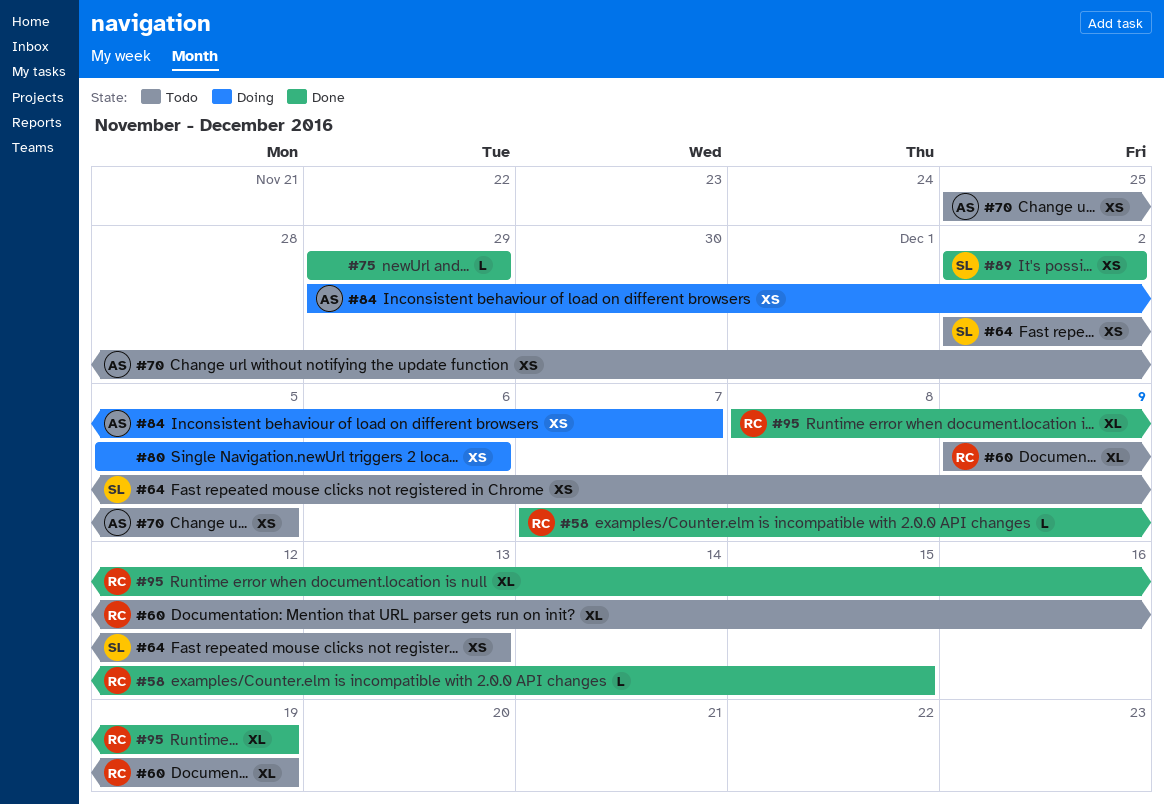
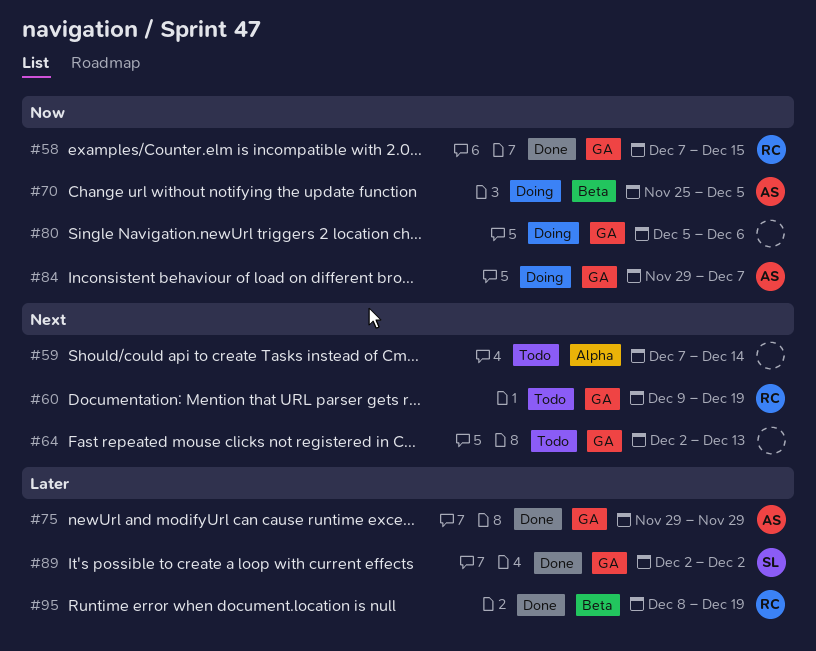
#59: none -> present
#64, owner: SL -> none
#70, status: Todo -> Doing
#75, owner: none -> AS

